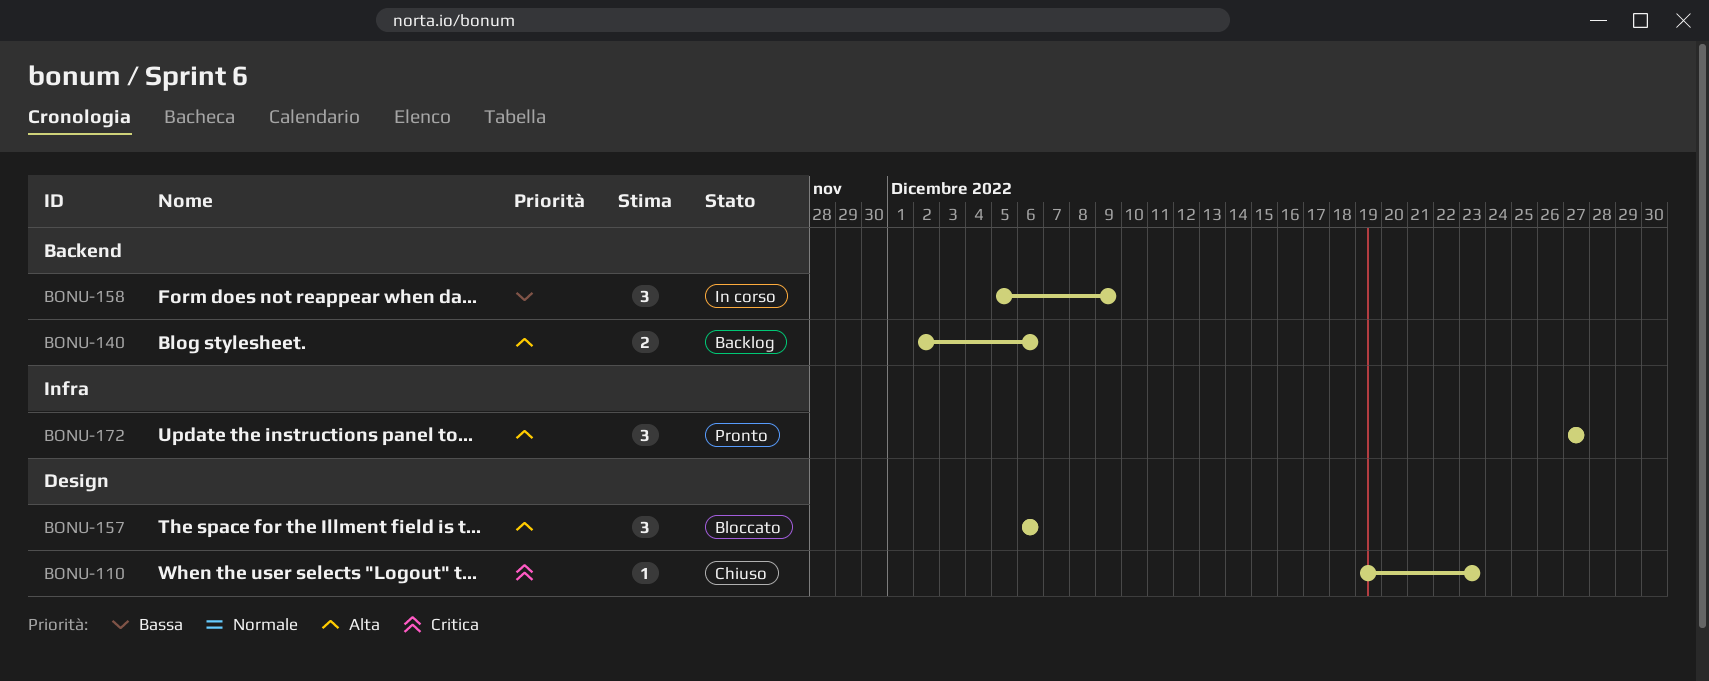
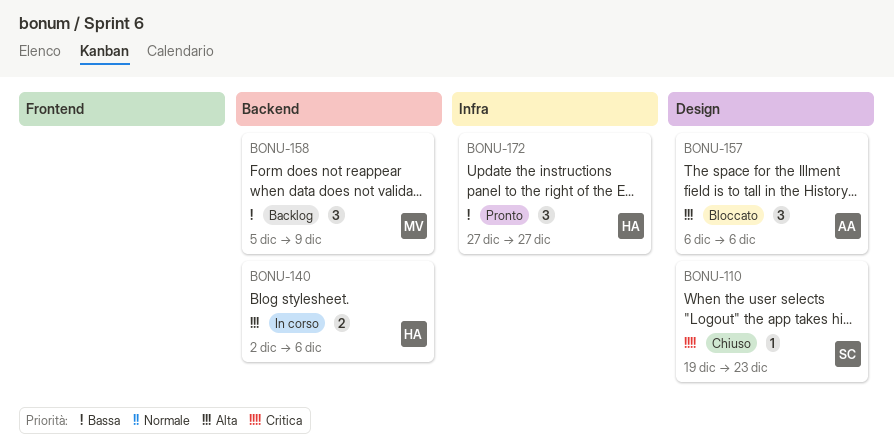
BONU-140, status: Backlog -> In corso
BONU-158, status: In corso -> Backlog
BONU-172, priority: Alta -> Bassa

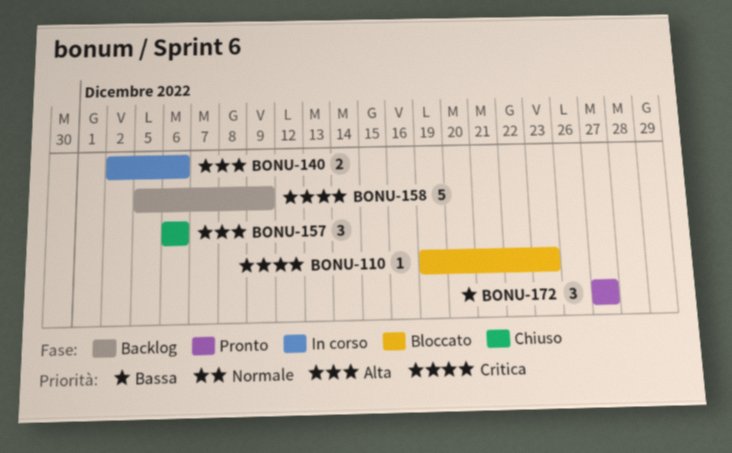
BONU-110, status: Chiuso -> Bloccato
BONU-157, status: Bloccato -> Chiuso
BONU-158, priority: Bassa -> Critica
BONU-158, estimate: 3 -> 5

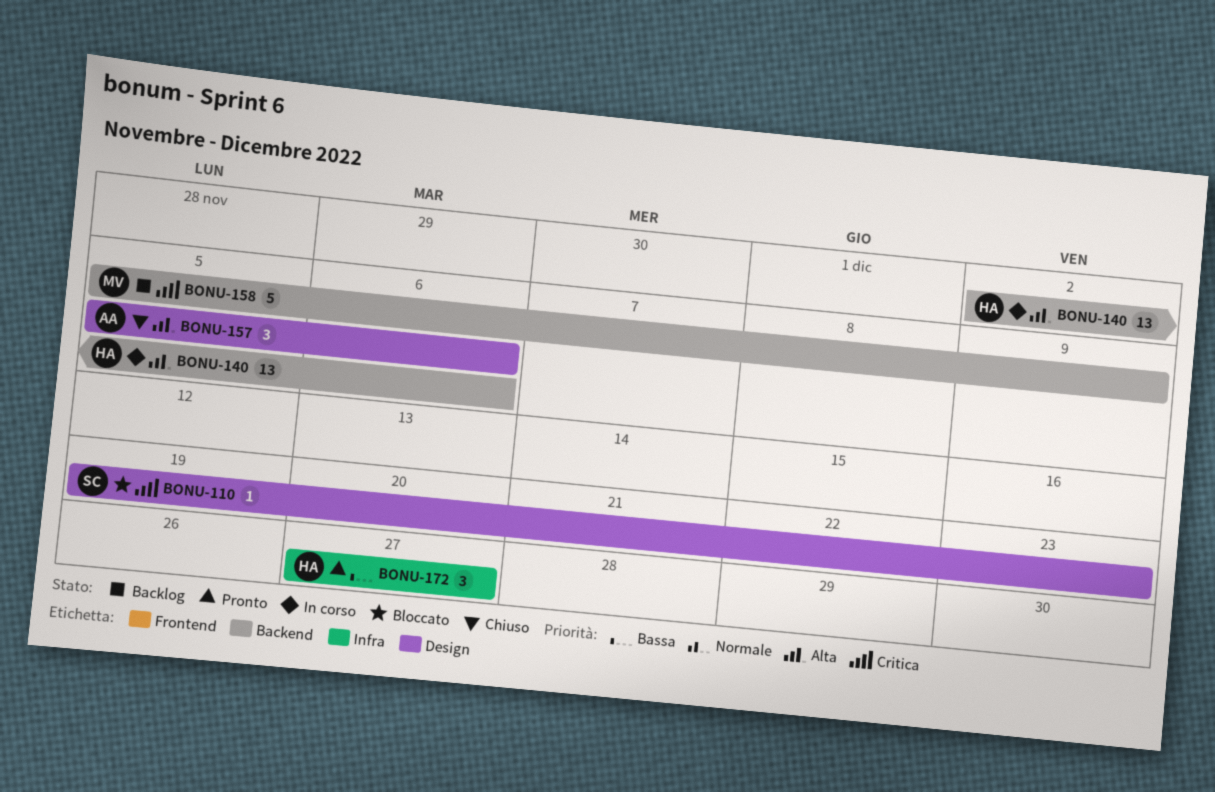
BONU-140, estimate: 2 -> 13
BONU-157, start: Dec 6 -> Dec 5

